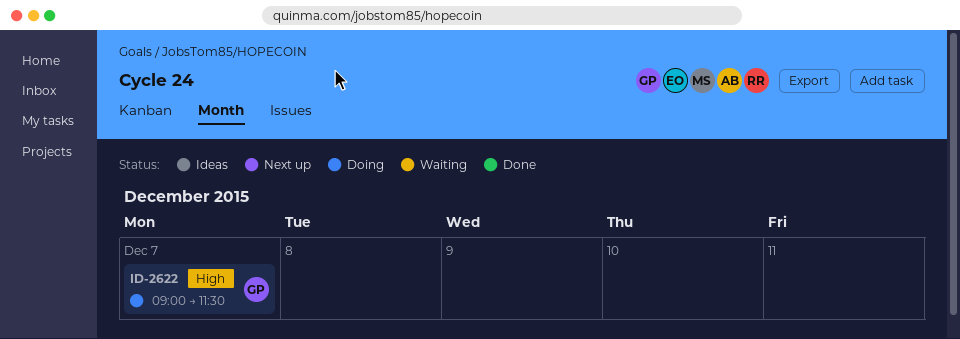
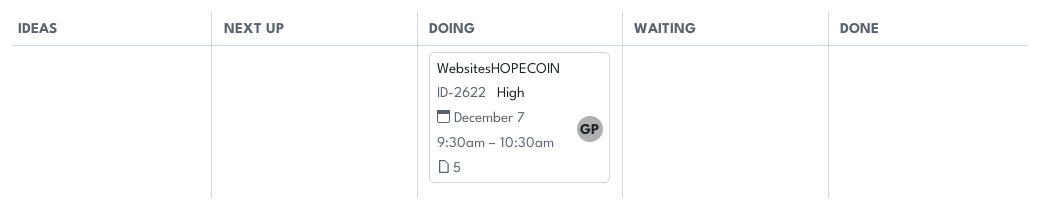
ID-2622, begins: 09:00 -> 09:30
ID-2622, ends: 11:30 -> 10:30

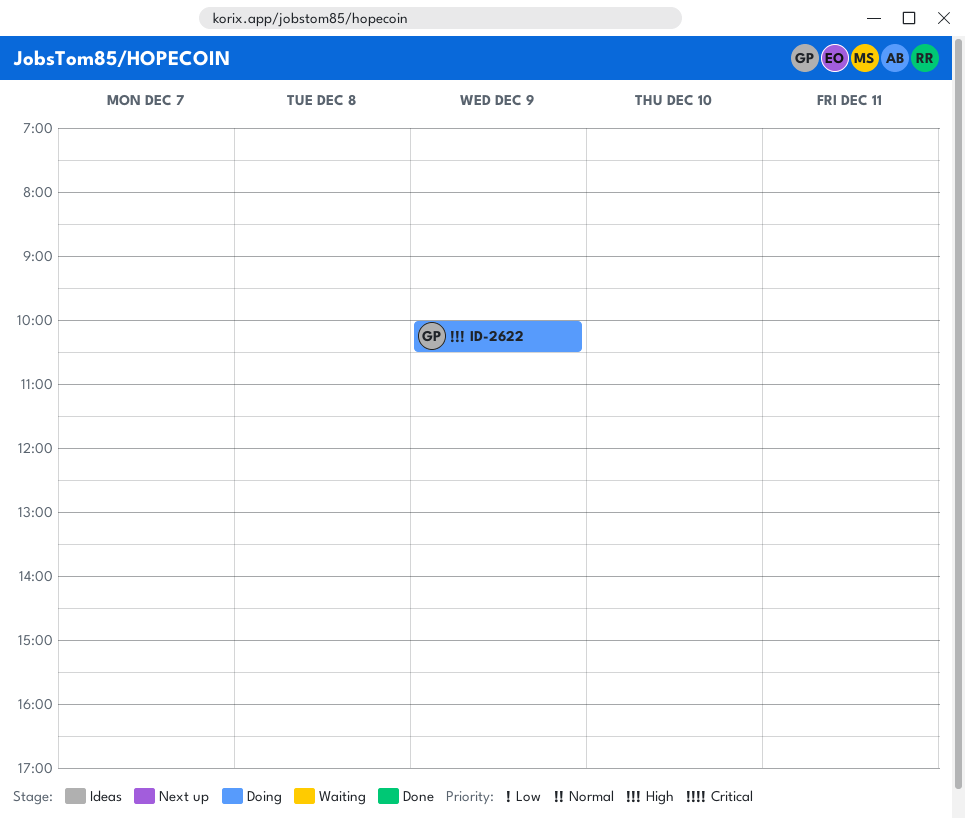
ID-2622, day: Dec 7 -> Dec 9
ID-2622, begins: 09:30 -> 10:00

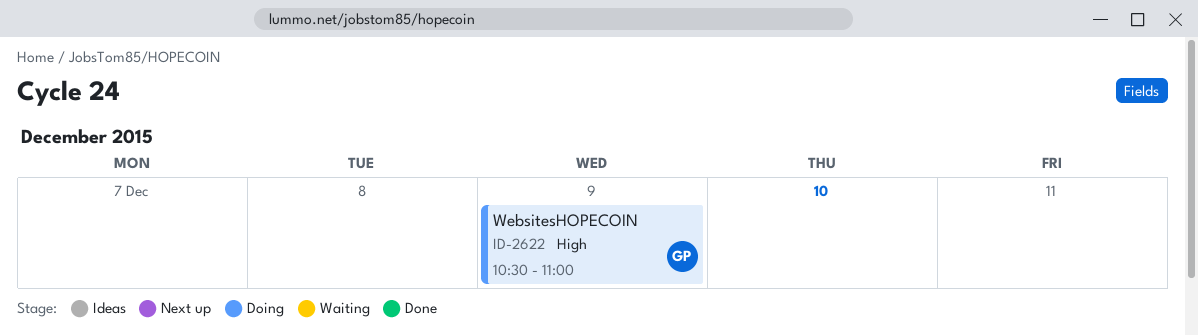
ID-2622, begins: 10:00 -> 10:30
ID-2622, ends: 10:30 -> 11:00

